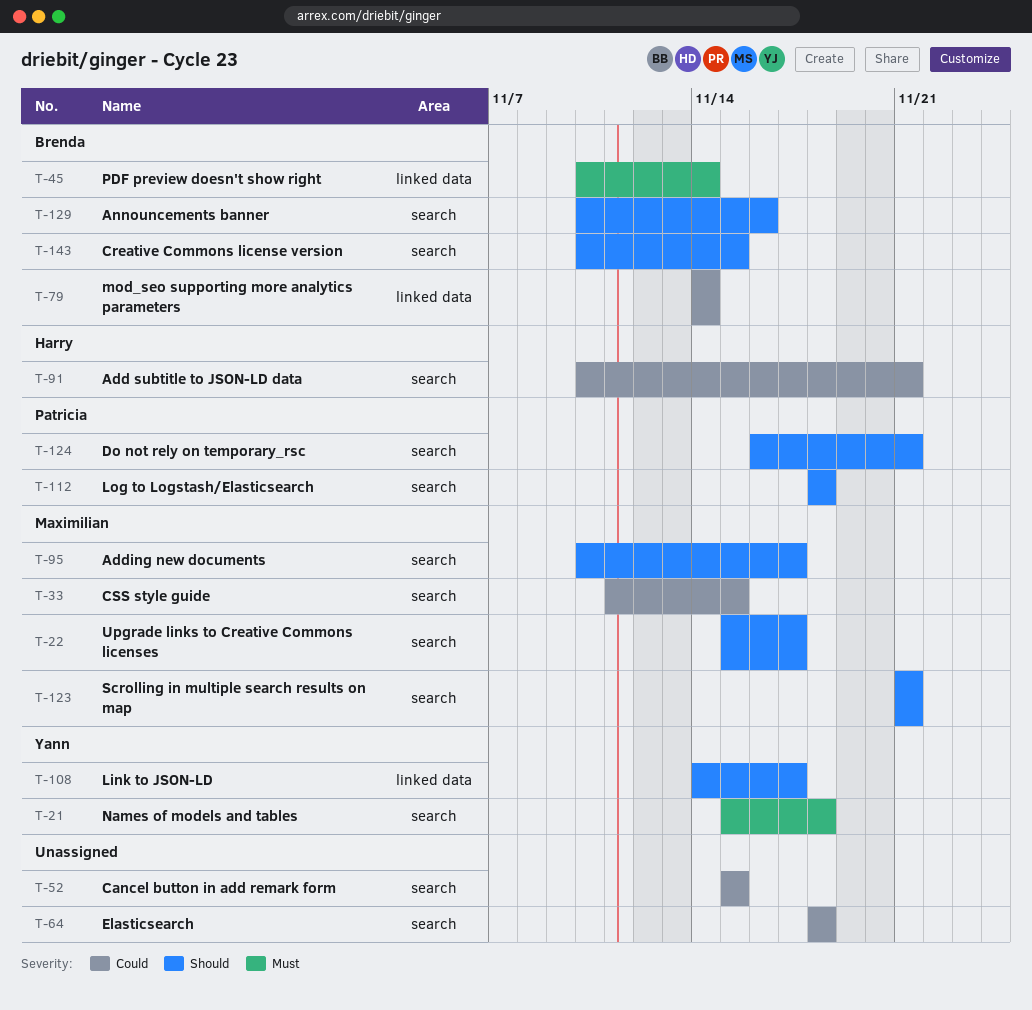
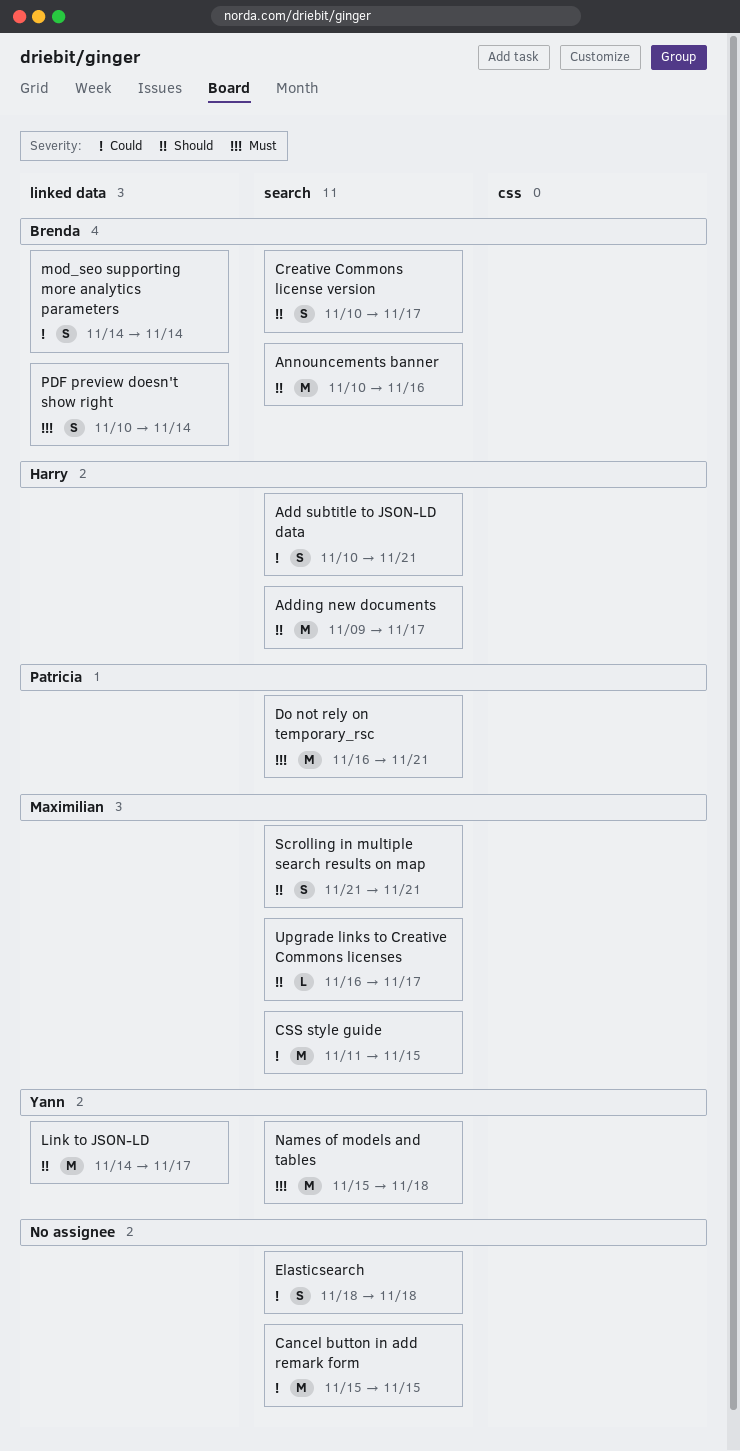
Adding new documents, owner: Maximilian -> Harry
Adding new documents, start: Nov 10 -> Nov 9
Creative Commons license version, due: Nov 15 -> Nov 17
Do not rely on temporary_rsc, priority: Should -> Must
Log to Logstash/Elasticsearch: present -> none
Upgrade links to Creative Commons licenses, start: Nov 15 -> Nov 16

